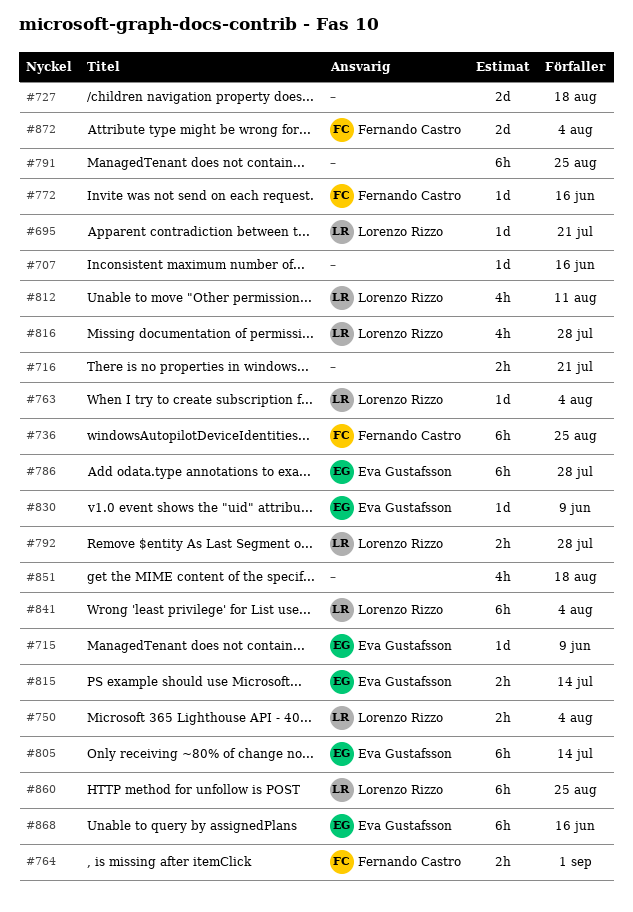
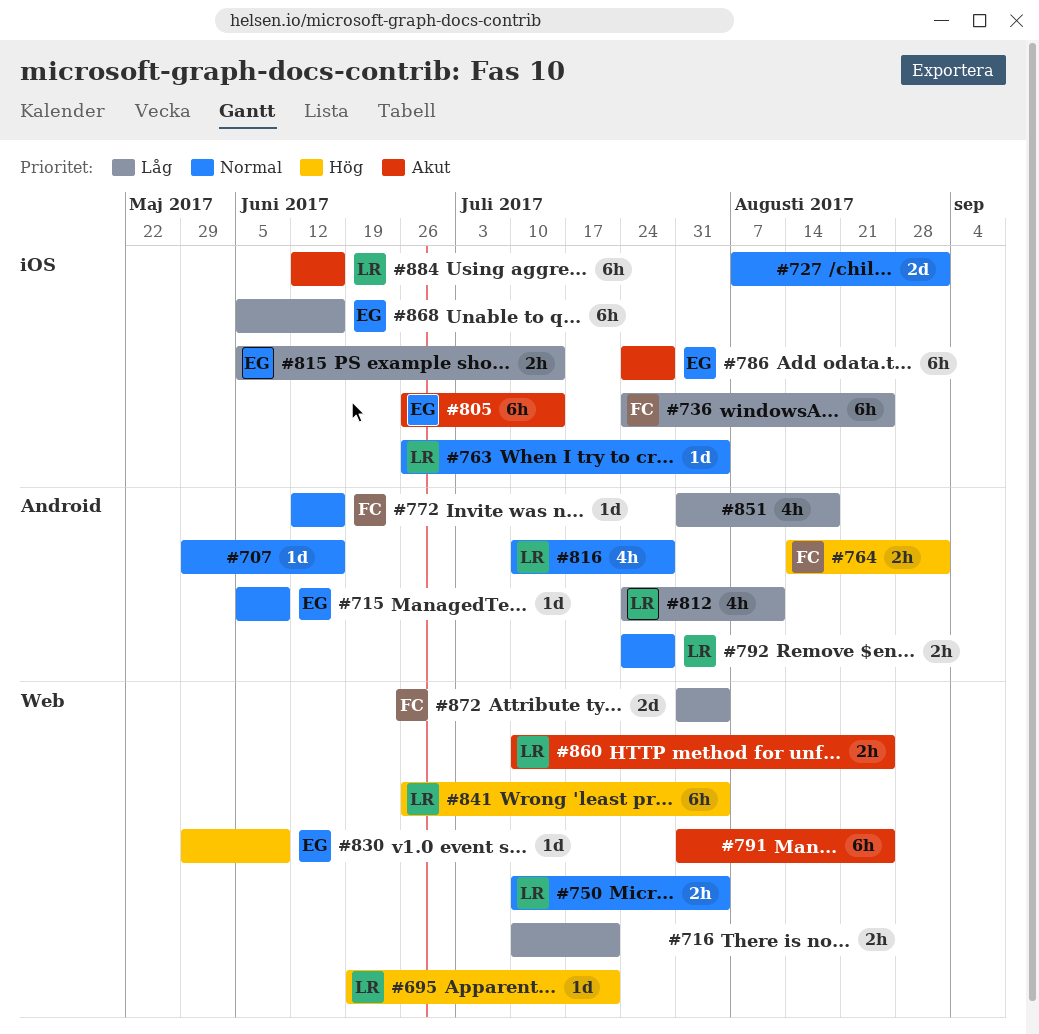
#727, due: Aug 18 -> Sep 1
#860, estimate: 6h -> 2h
#884: none -> present

